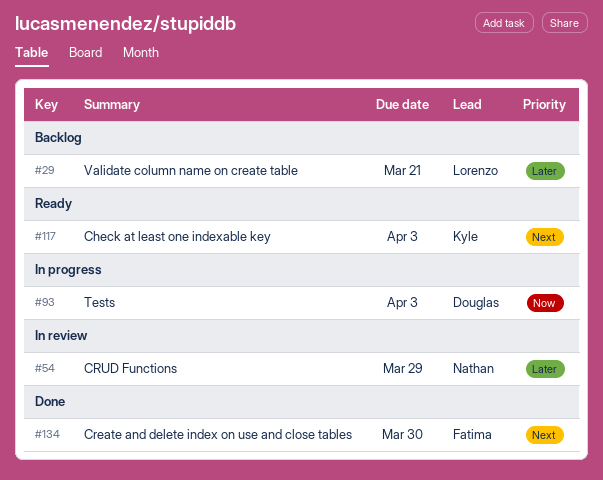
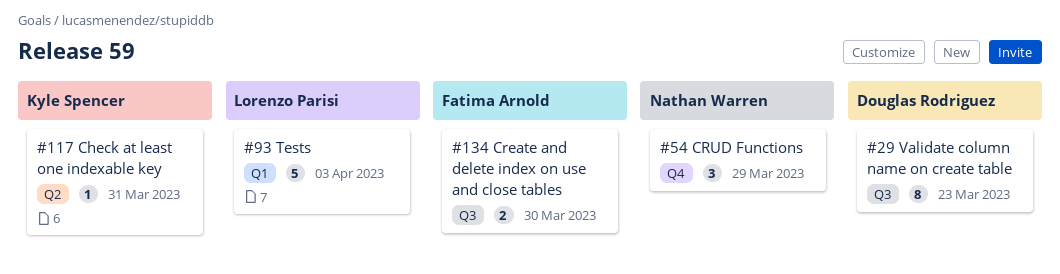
#29, owner: Lorenzo Parisi -> Douglas Rodriguez
#29, due: Mar 21 -> Mar 23
#93, owner: Douglas Rodriguez -> Lorenzo Parisi
#117, due: Apr 3 -> Mar 31

